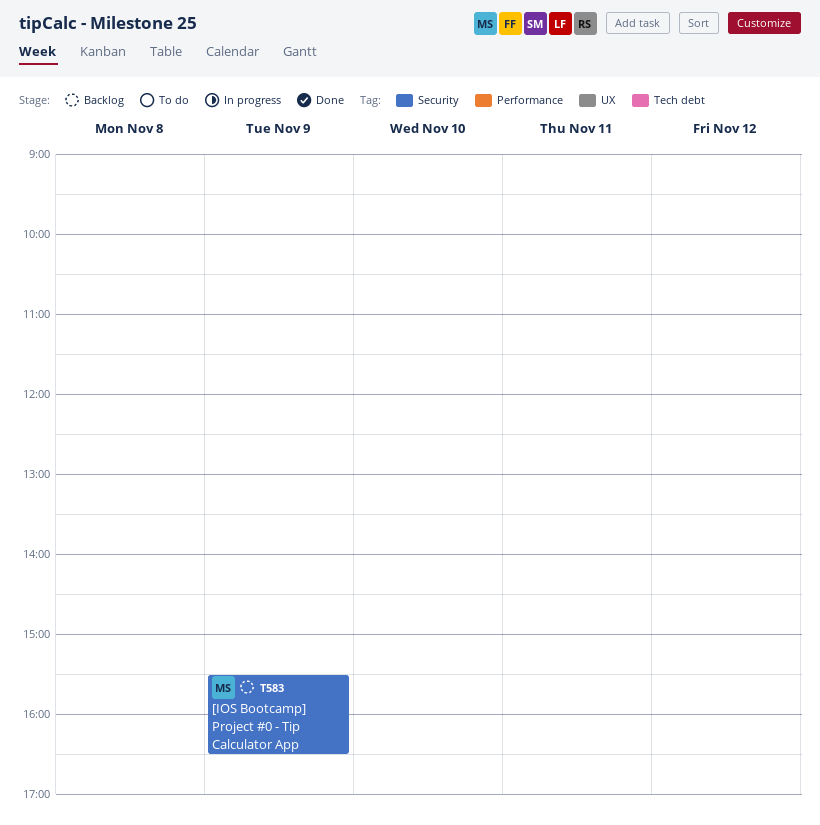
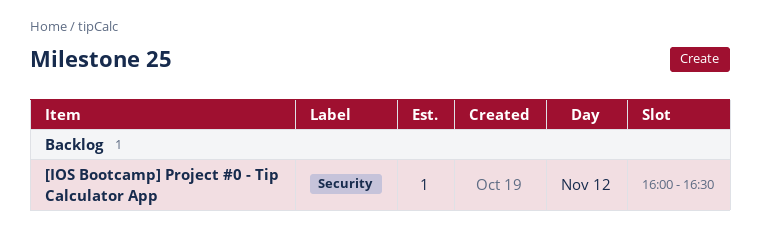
[IOS Bootcamp] Project #0 - Tip Calculator App, day: Nov 9 -> Nov 12
[IOS Bootcamp] Project #0 - Tip Calculator App, begins: 15:30 -> 16:00

